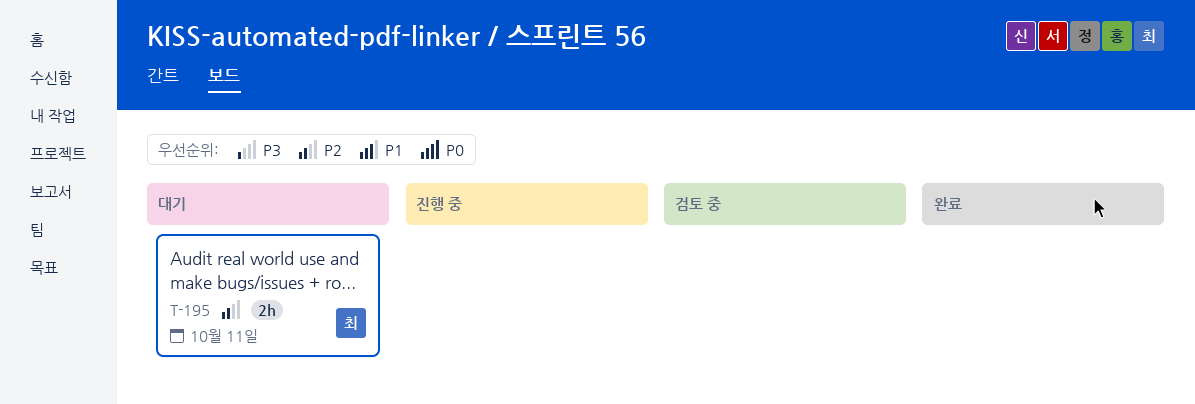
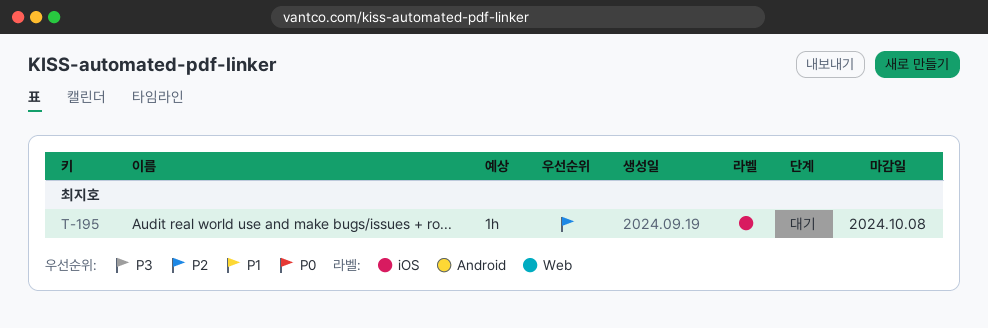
T-195, estimate: 2h -> 1h
T-195, due: Oct 11 -> Oct 8

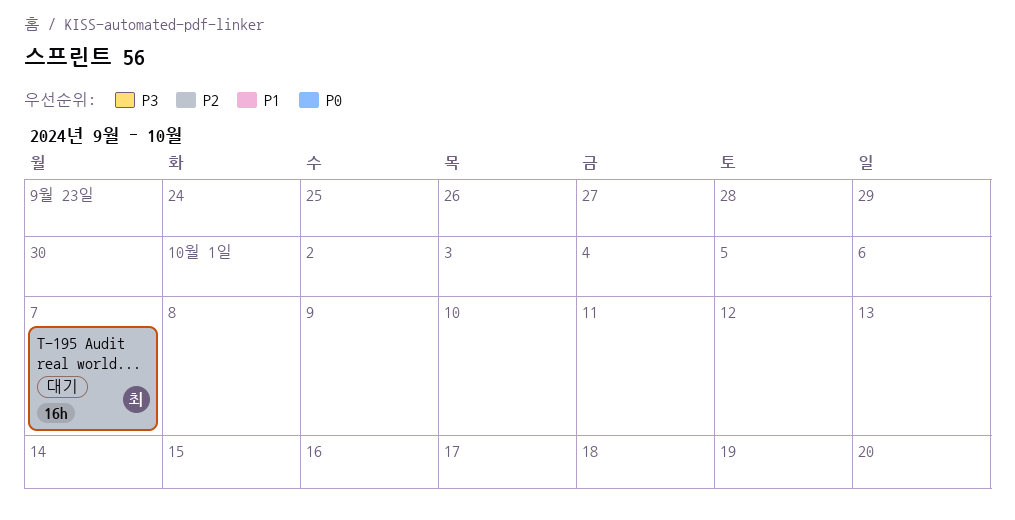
T-195, estimate: 1h -> 16h
T-195, due: Oct 8 -> Oct 7

